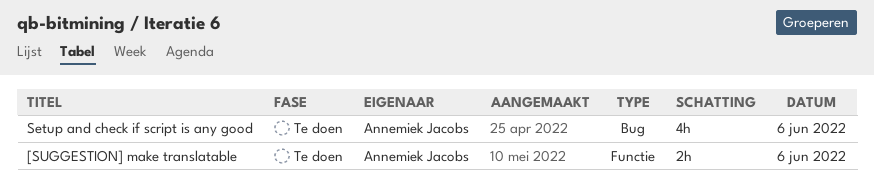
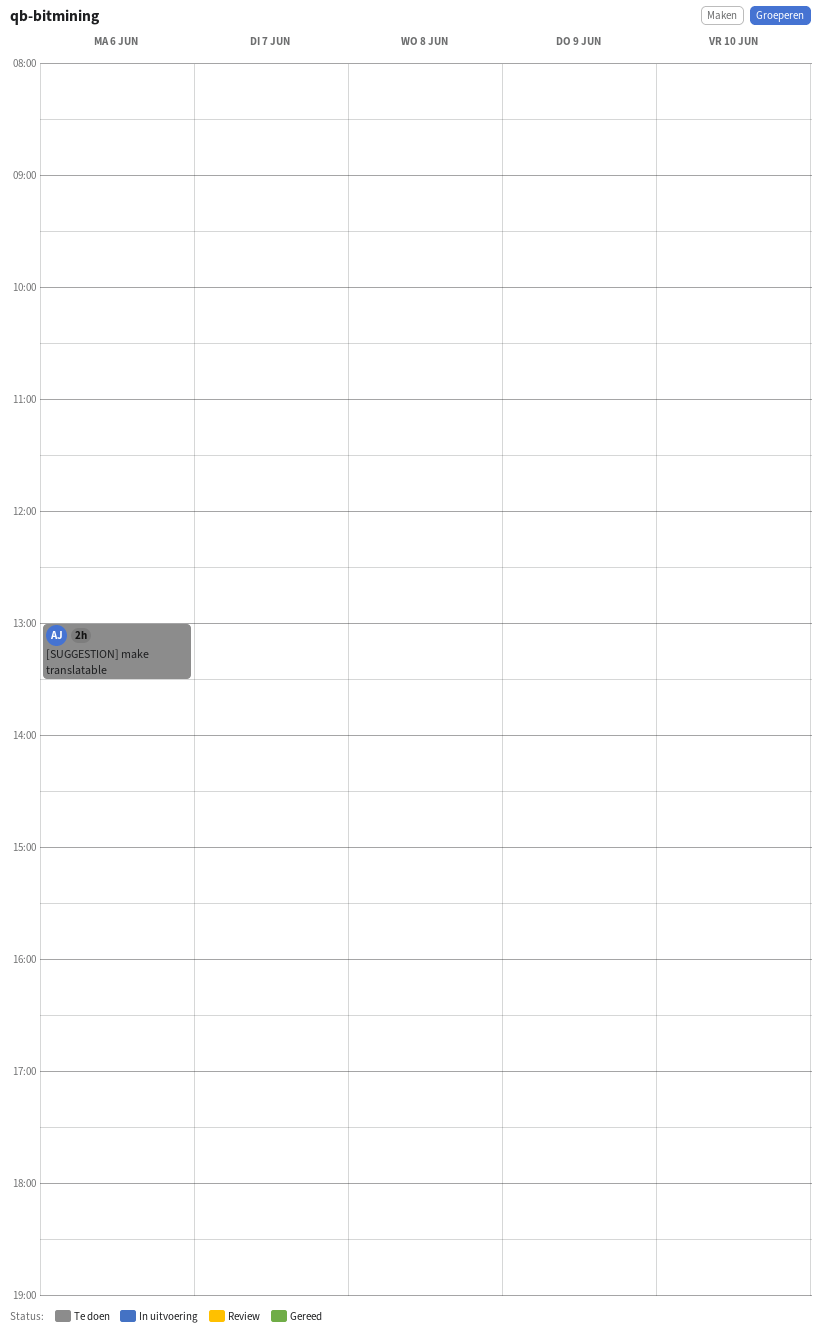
Setup and check if script is any good: present -> none

